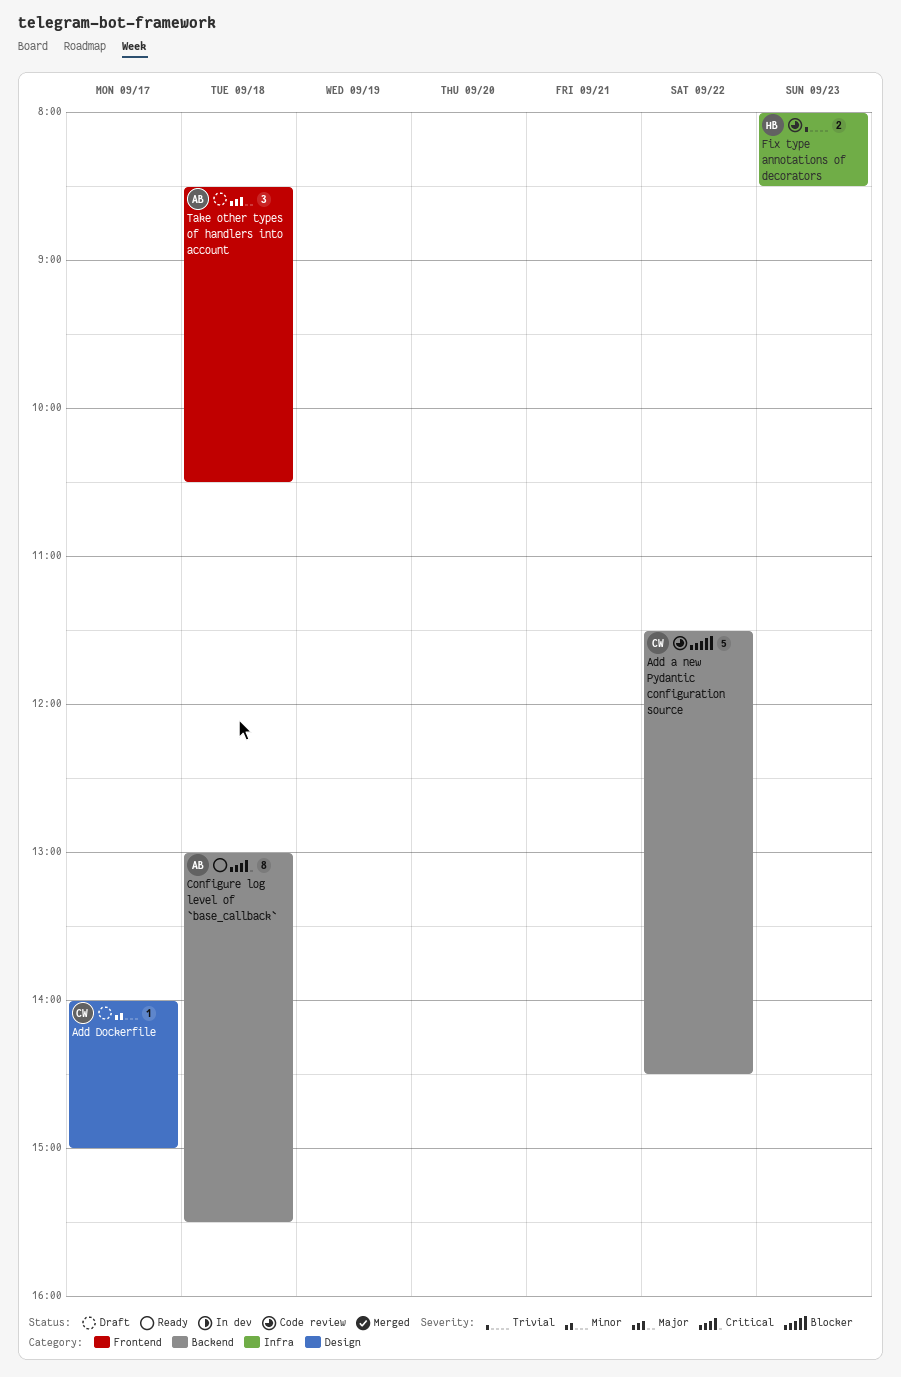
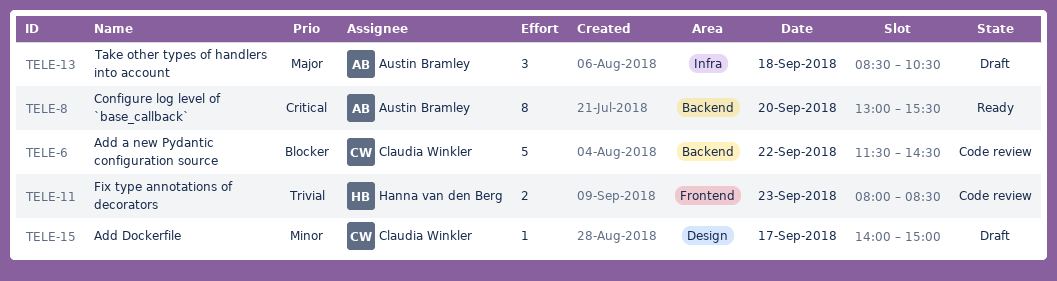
Configure log level of `base_callback`, day: Sep 18 -> Sep 20
Fix type annotations of decorators, label: Infra -> Frontend
Take other types of handlers into account, label: Frontend -> Infra

